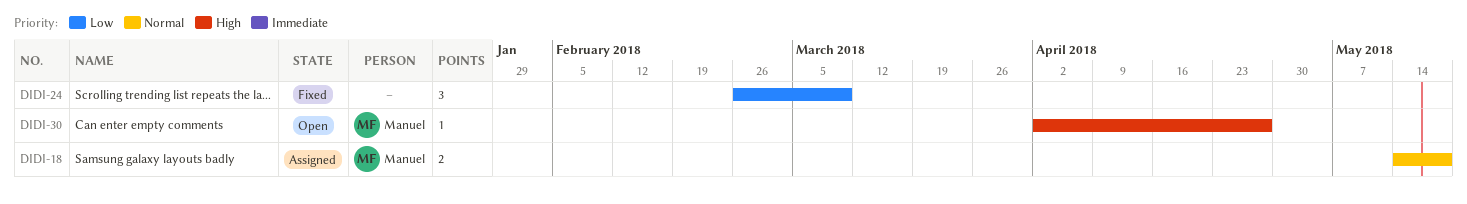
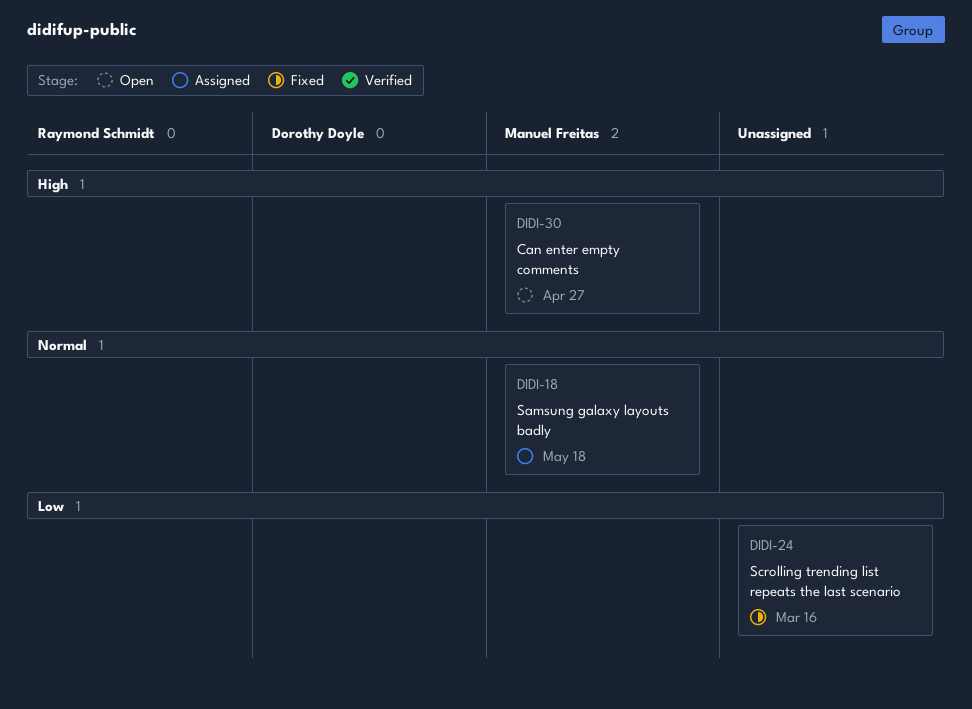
DIDI-24, due: Mar 9 -> Mar 16

